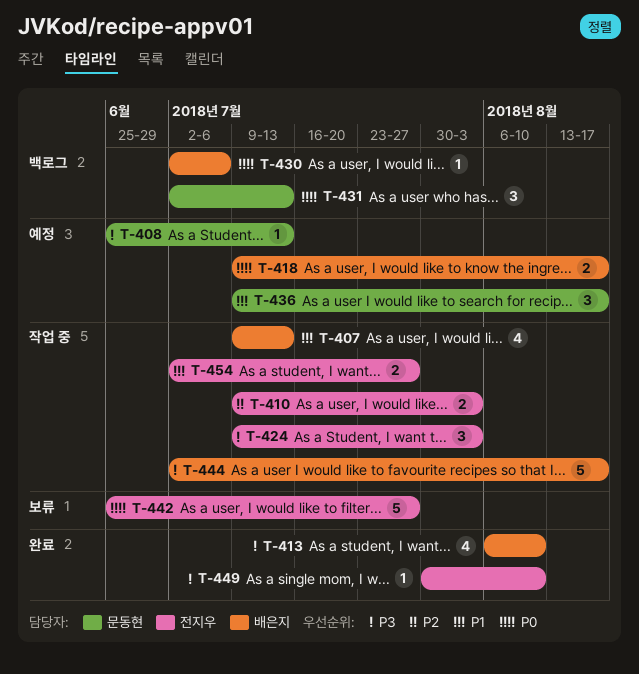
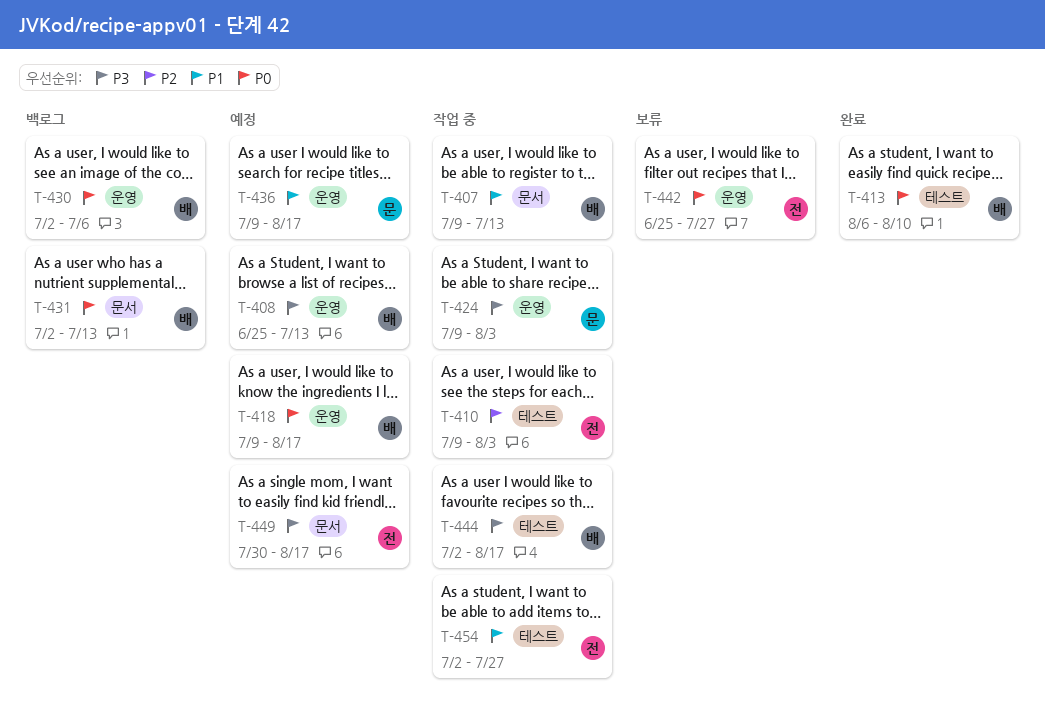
T-408, owner: 문동현 -> 배은지
T-413, priority: P3 -> P0
T-424, owner: 전지우 -> 문동현
T-431, owner: 문동현 -> 배은지
T-449, status: 완료 -> 예정
T-449, due: Aug 10 -> Aug 17

